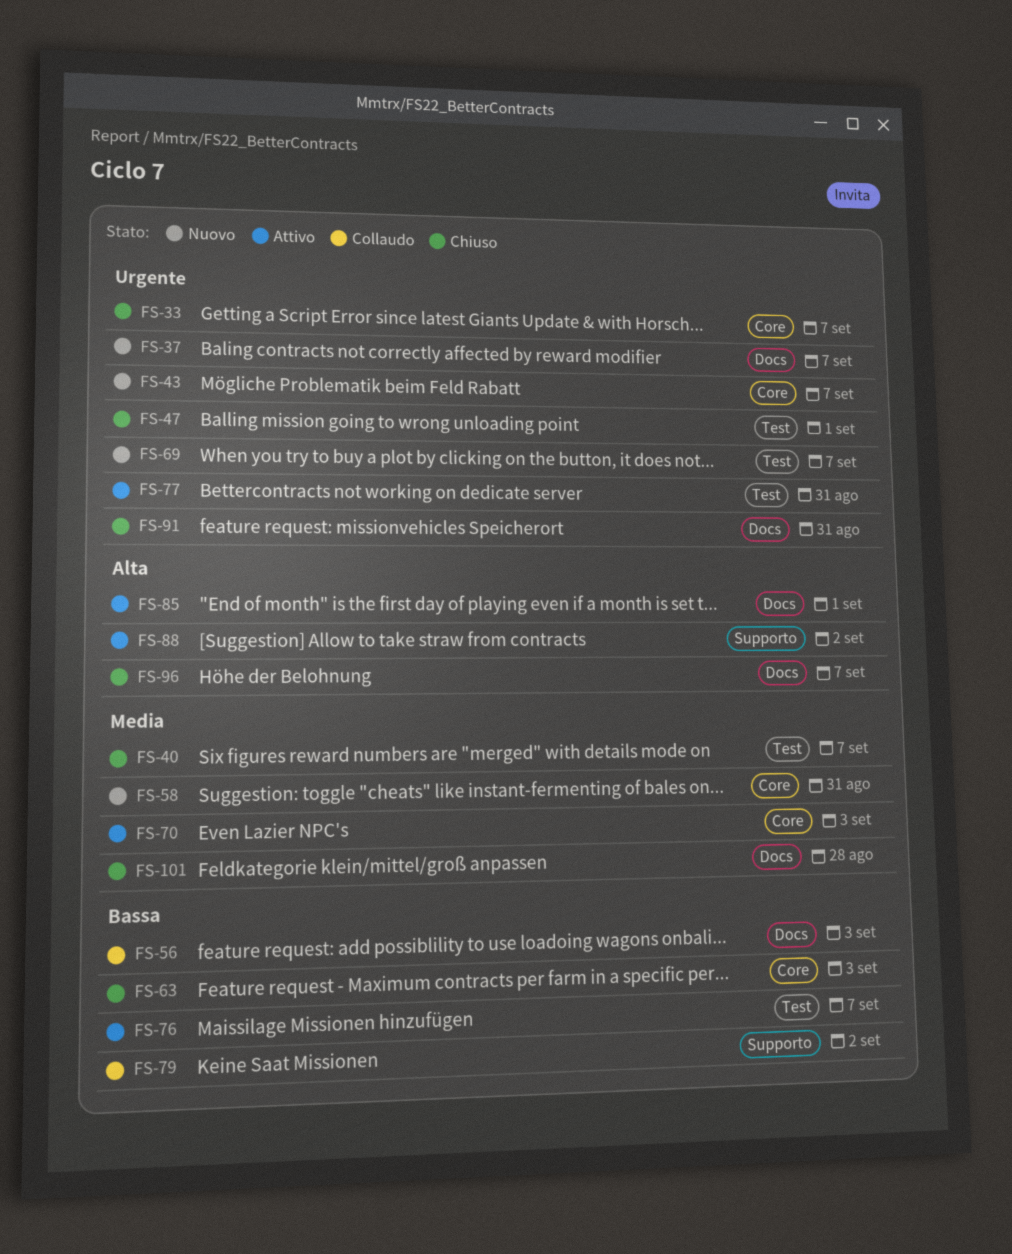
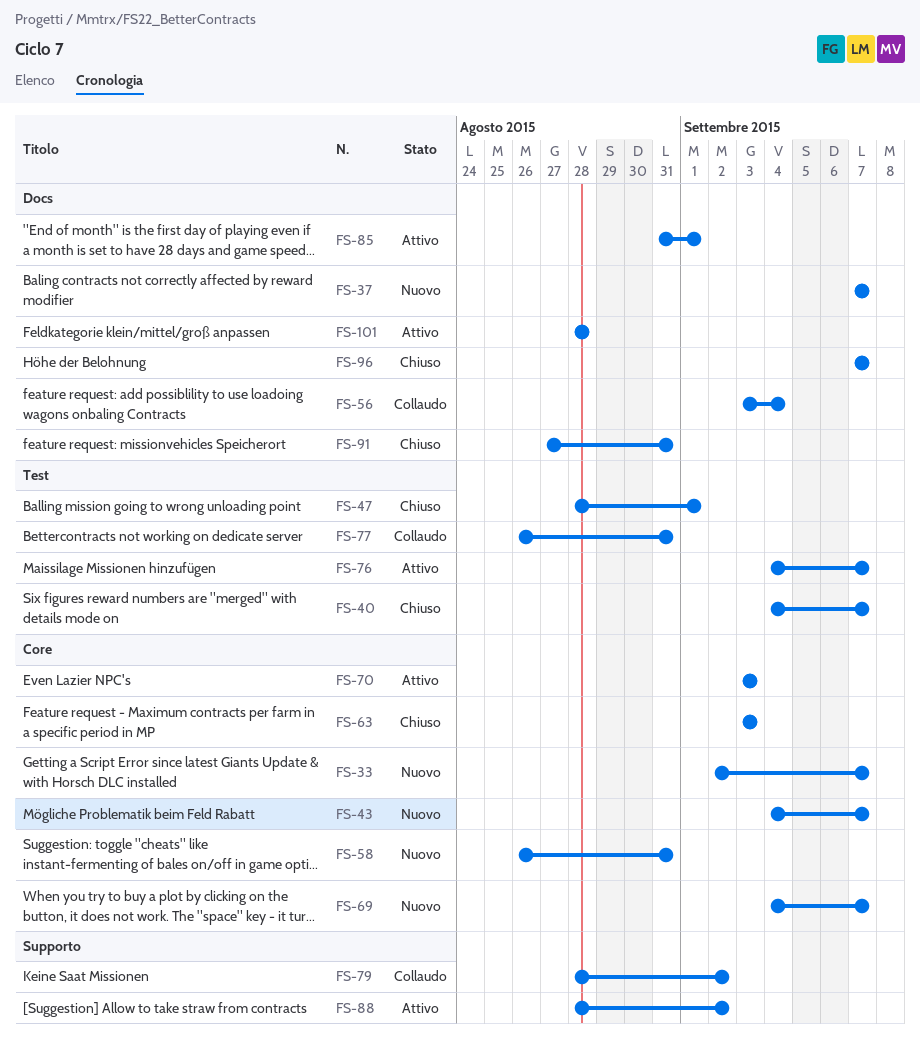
FS-33, status: Chiuso -> Nuovo
FS-56, due: Sep 3 -> Sep 4
FS-69, label: Test -> Core
FS-77, status: Attivo -> Collaudo
FS-101, status: Chiuso -> Attivo

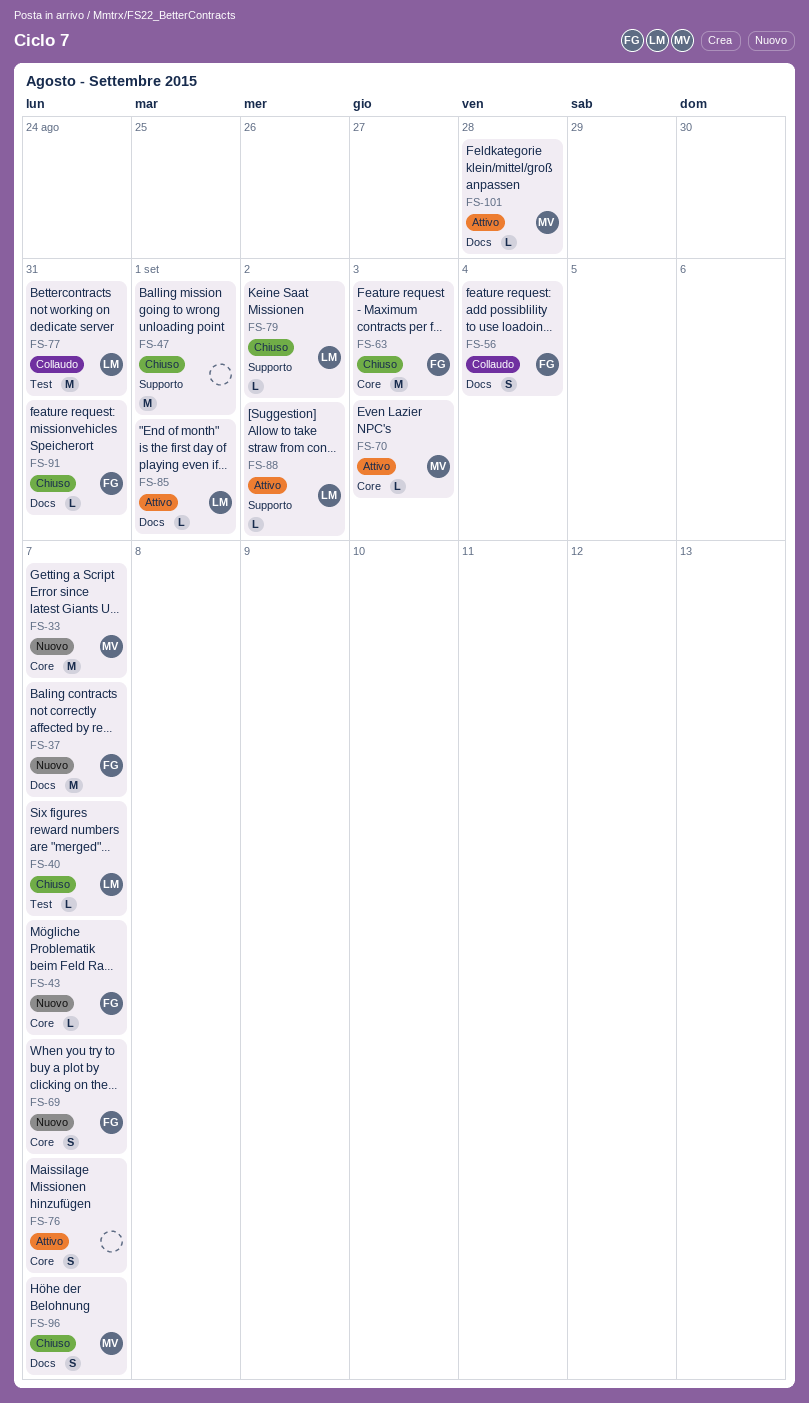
FS-47, label: Test -> Supporto
FS-58: present -> none
FS-76, label: Test -> Core
FS-79, status: Collaudo -> Chiuso

